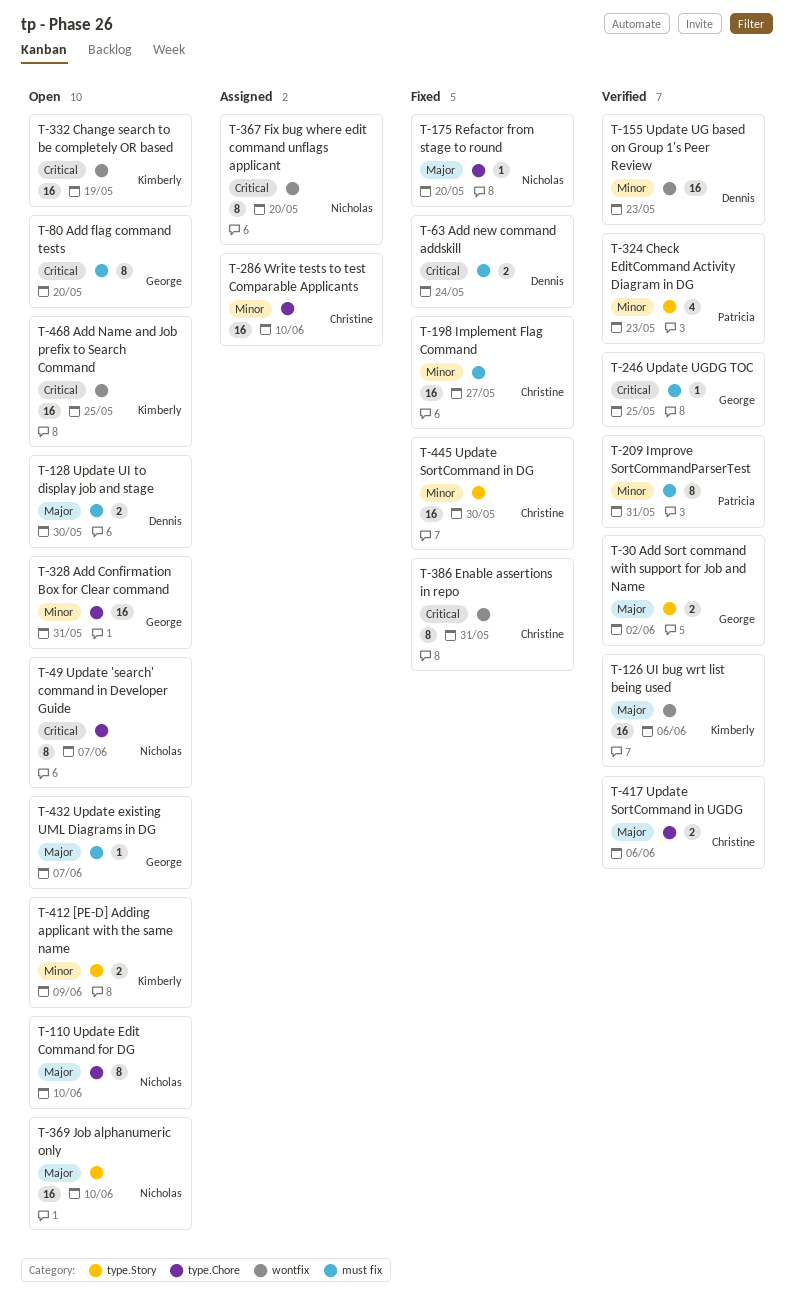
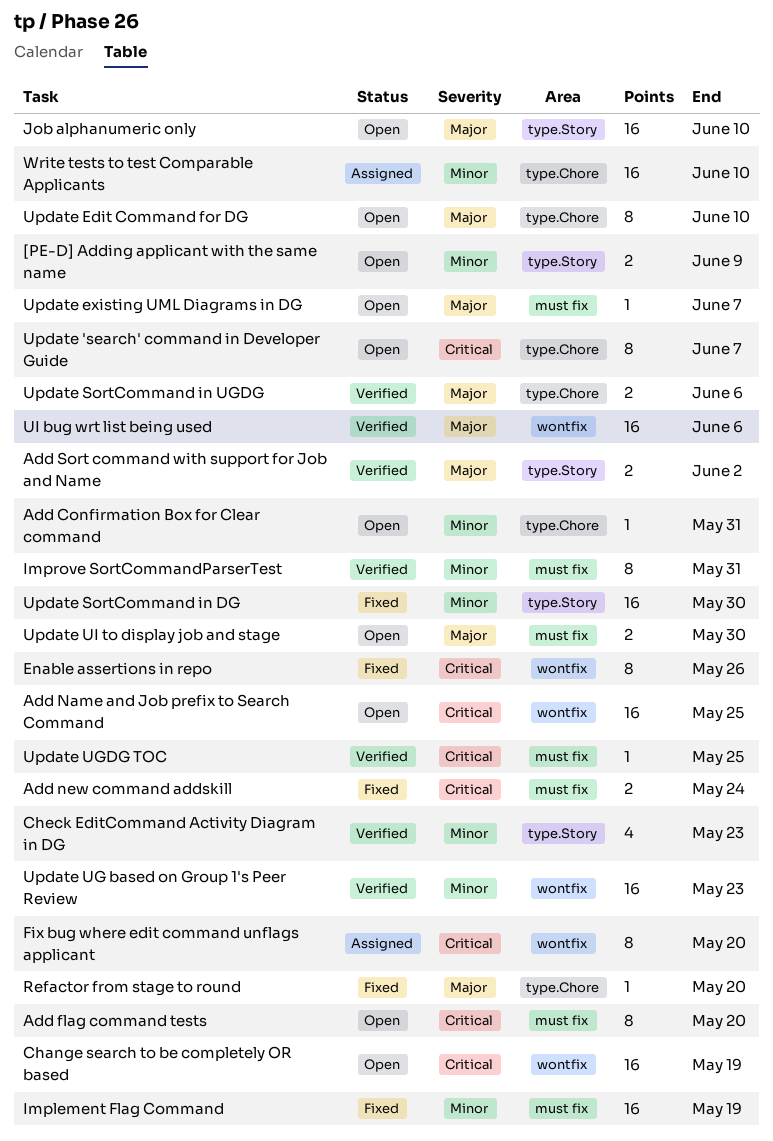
Add Confirmation Box for Clear command, estimate: 16 -> 1
Enable assertions in repo, due: May 31 -> May 26
Implement Flag Command, due: May 27 -> May 19

